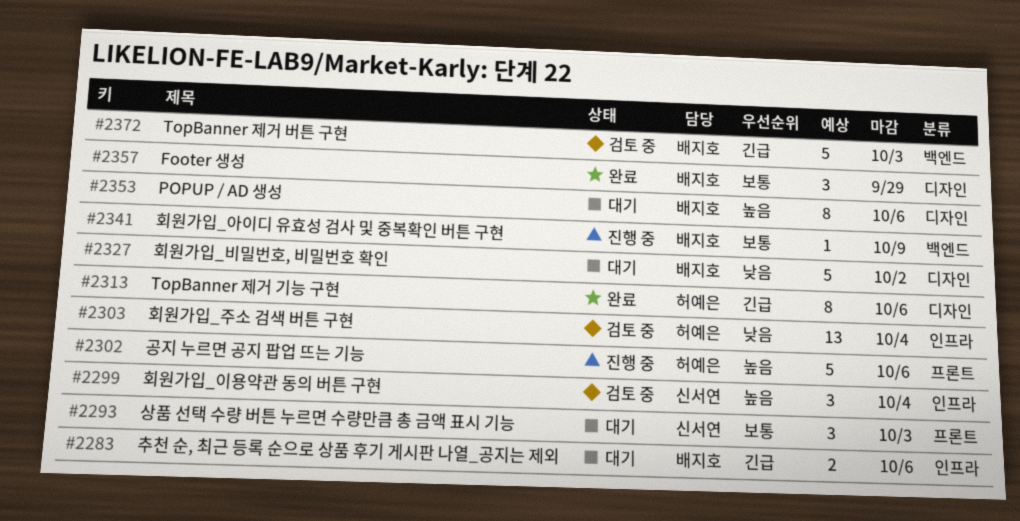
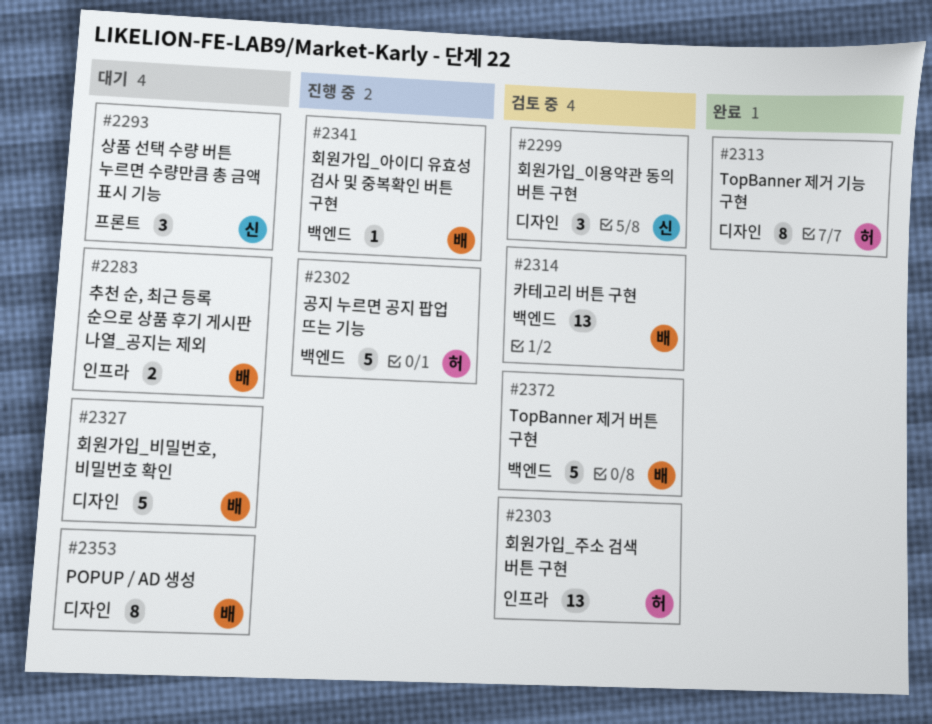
#2299, label: 인프라 -> 디자인
#2302, label: 프론트 -> 백엔드
#2314: none -> present
#2357: present -> none

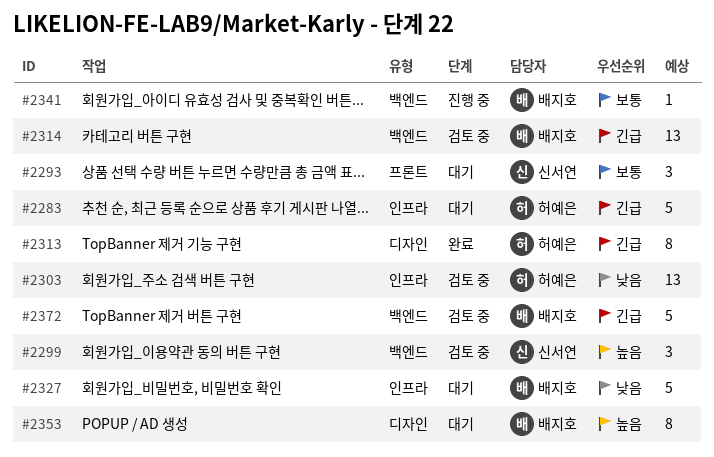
#2283, owner: 배지호 -> 허예은
#2283, estimate: 2 -> 5
#2299, label: 디자인 -> 백엔드
#2302: present -> none
#2327, label: 디자인 -> 인프라

